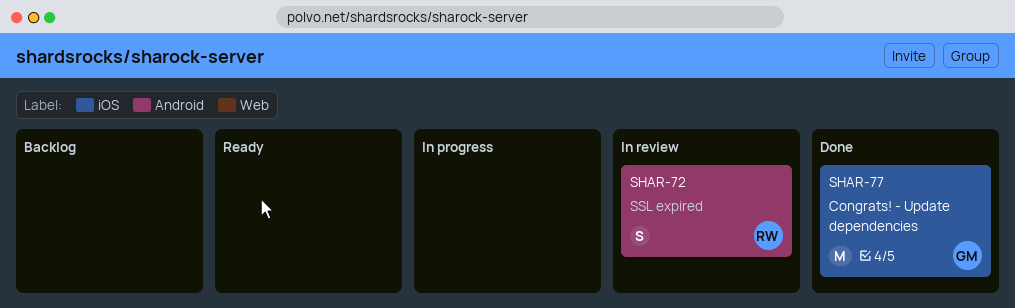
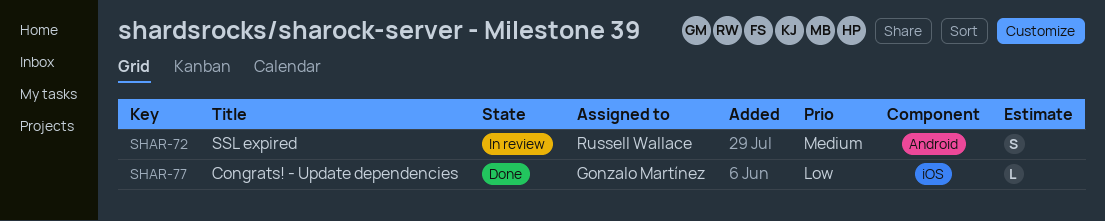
SHAR-77, estimate: M -> L

